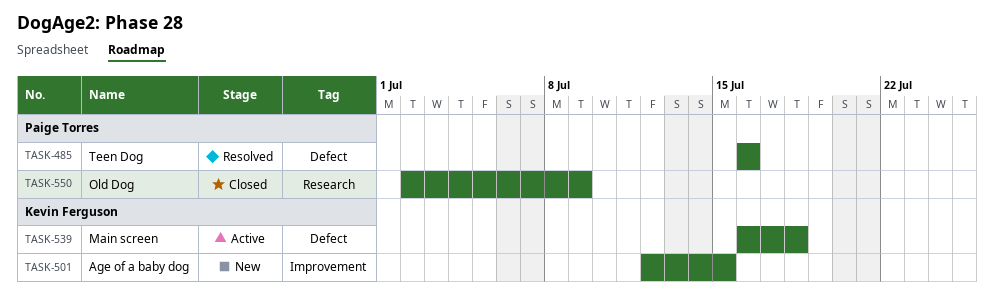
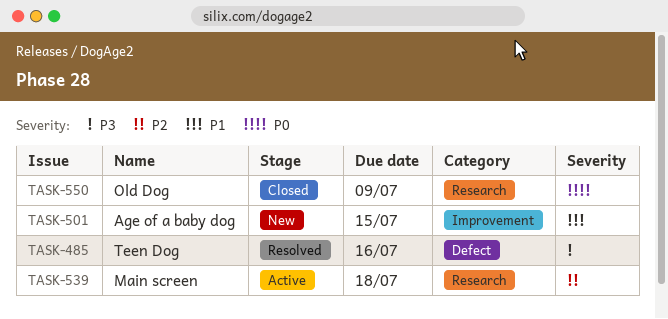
TASK-539, label: Defect -> Research

